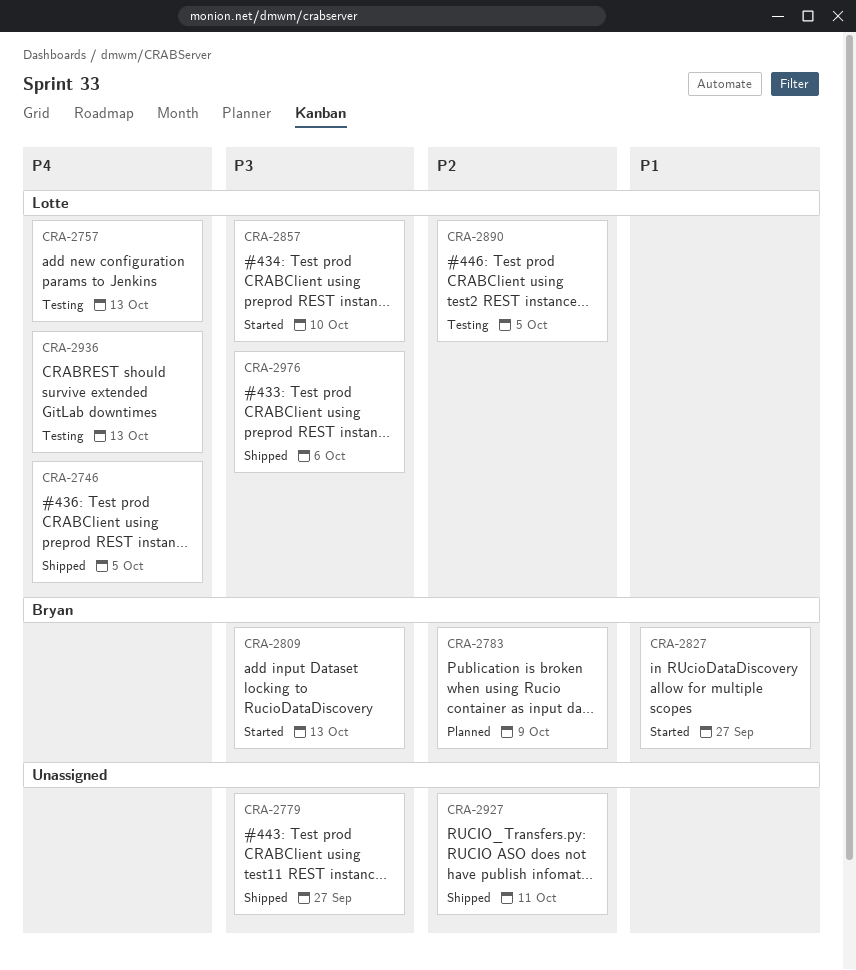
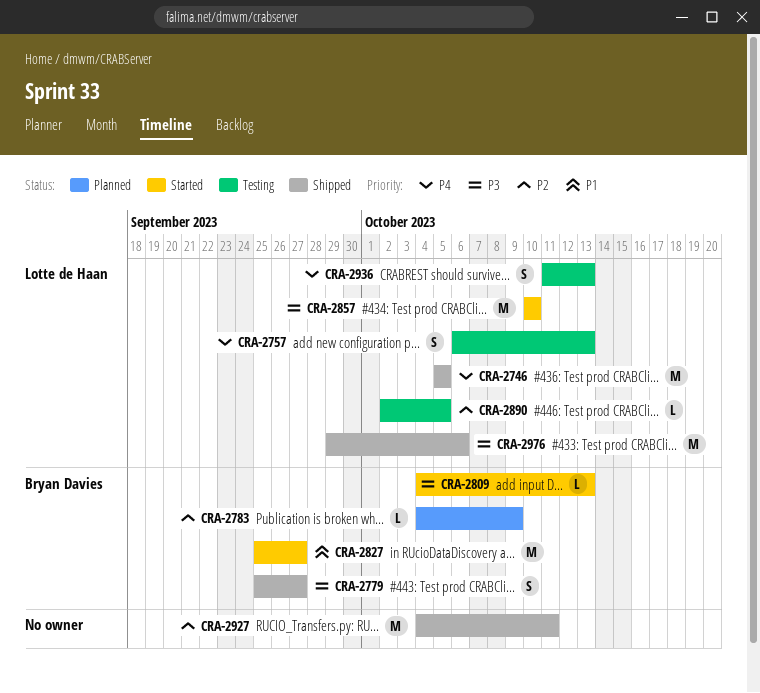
CRA-2779, owner: none -> Bryan Davies

